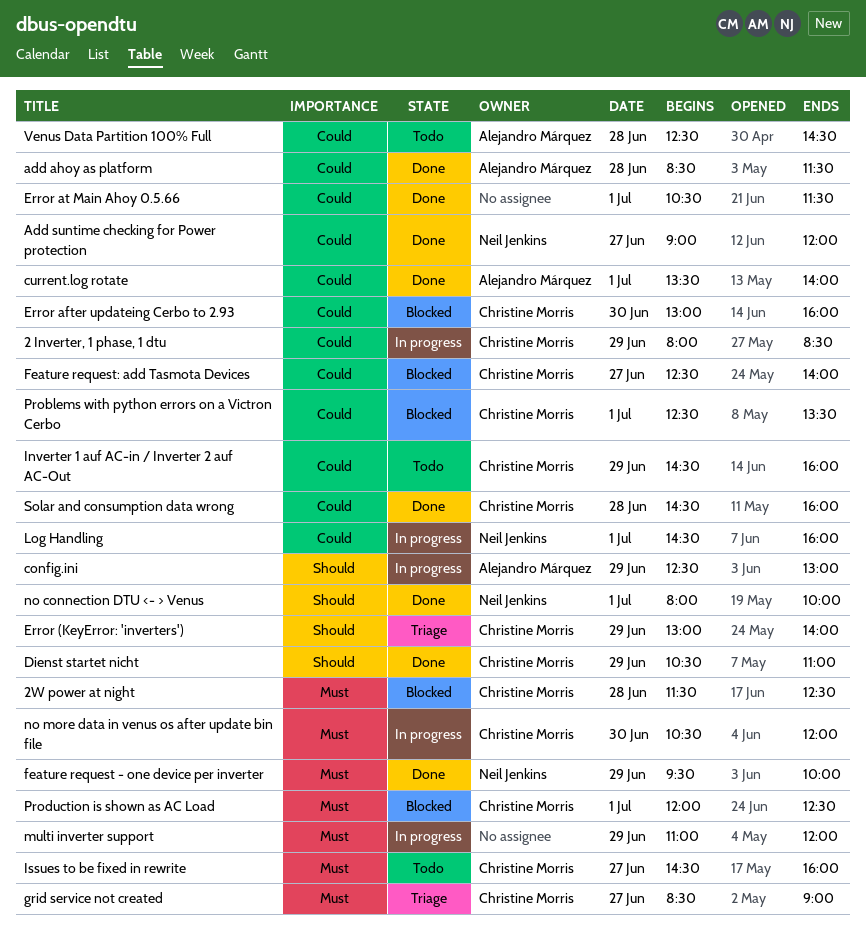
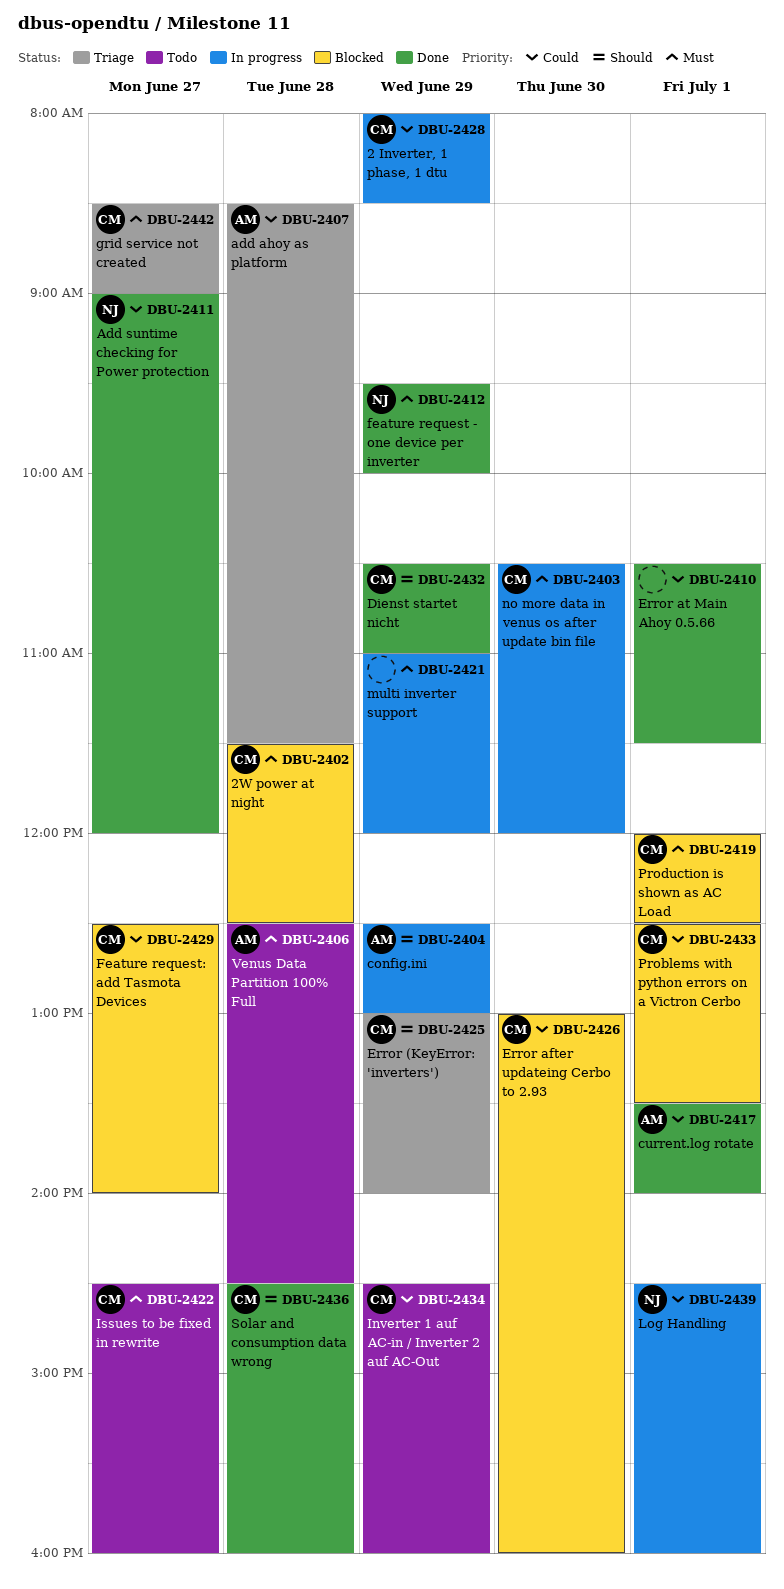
add ahoy as platform, status: Done -> Triage
no connection DTU <- > Venus: present -> none
Solar and consumption data wrong, priority: Could -> Should
Venus Data Partition 100% Full, priority: Could -> Must

